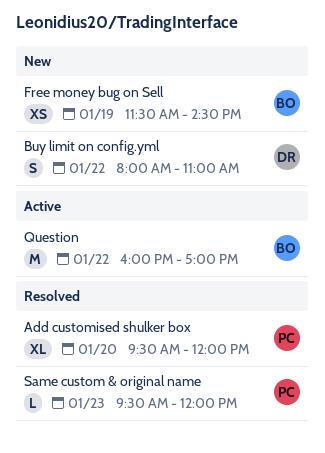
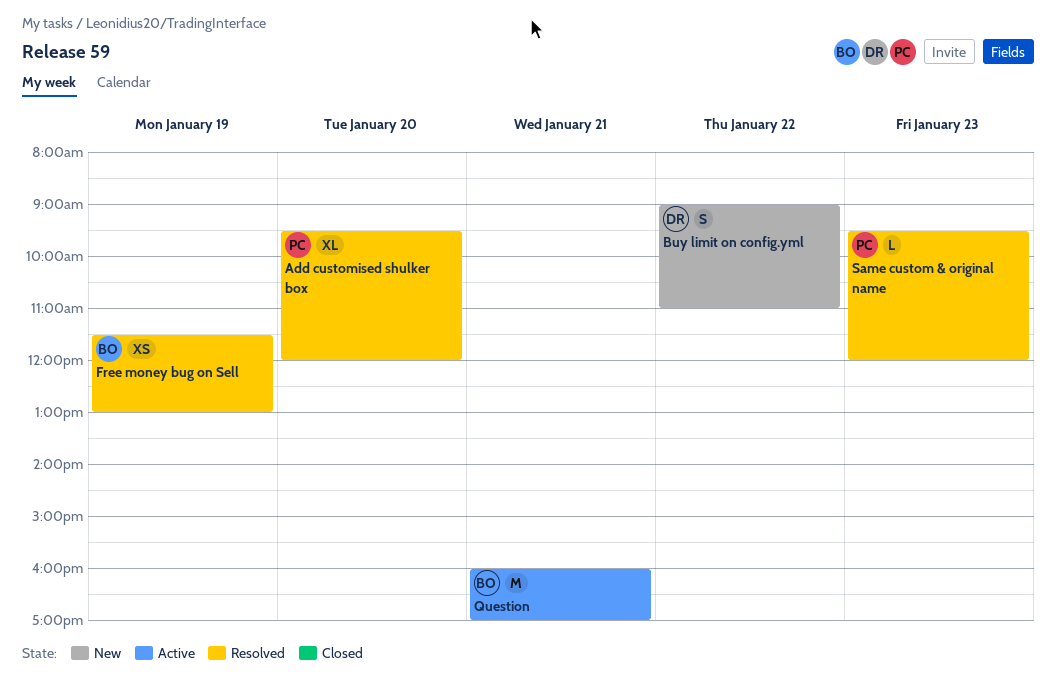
Buy limit on config.yml, begins: 08:00 -> 09:00
Free money bug on Sell, status: New -> Resolved
Free money bug on Sell, ends: 14:30 -> 13:00
Question, day: Jan 22 -> Jan 21

